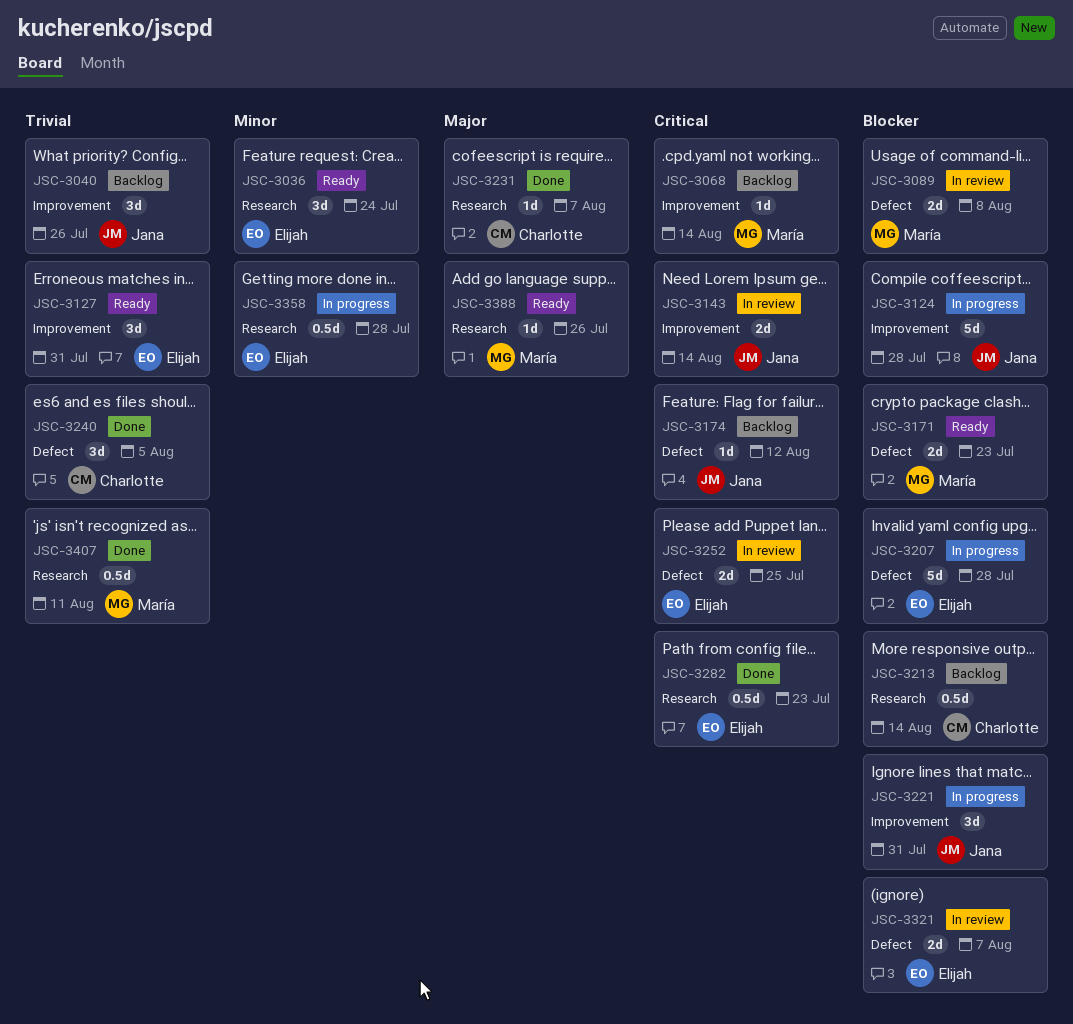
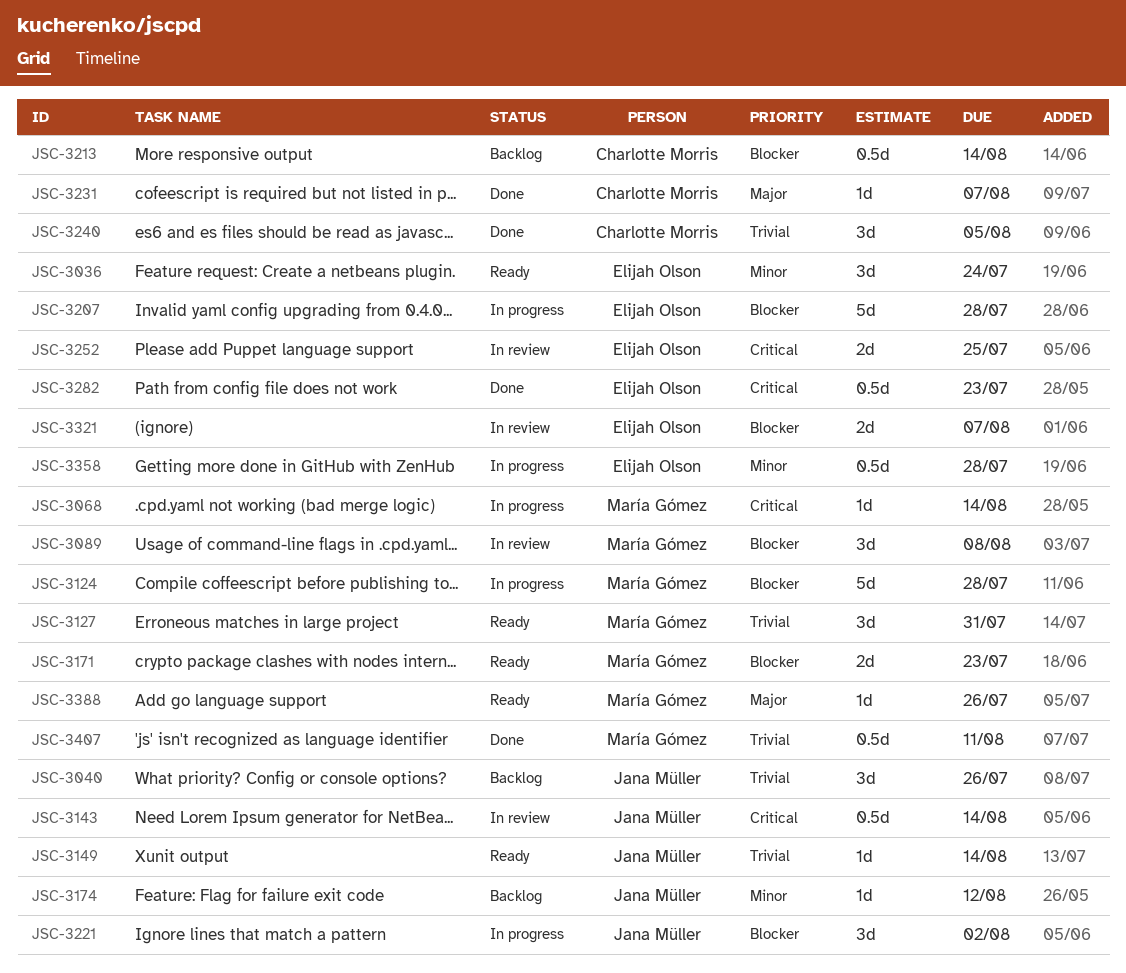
JSC-3068, status: Backlog -> In progress
JSC-3089, estimate: 2d -> 3d
JSC-3124, owner: Jana Müller -> María Gómez
JSC-3127, owner: Elijah Olson -> María Gómez
JSC-3143, estimate: 2d -> 0.5d
JSC-3149: none -> present
JSC-3174, priority: Critical -> Minor
JSC-3221, due: Jul 31 -> Aug 2

